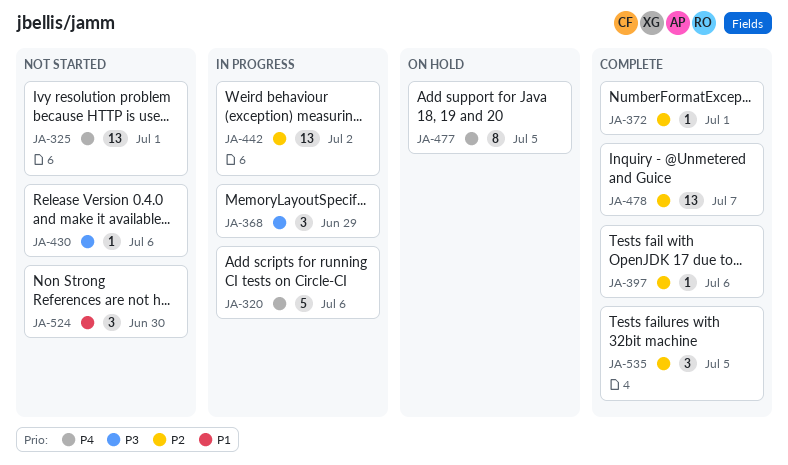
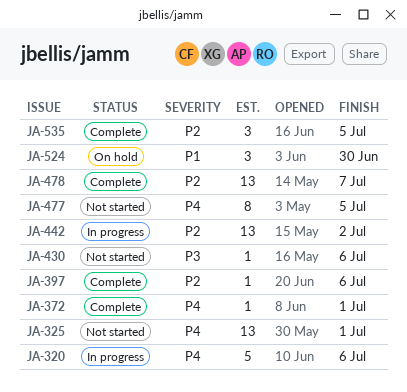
JA-368: present -> none
JA-372, priority: P2 -> P4
JA-477, status: On hold -> Not started
JA-524, status: Not started -> On hold

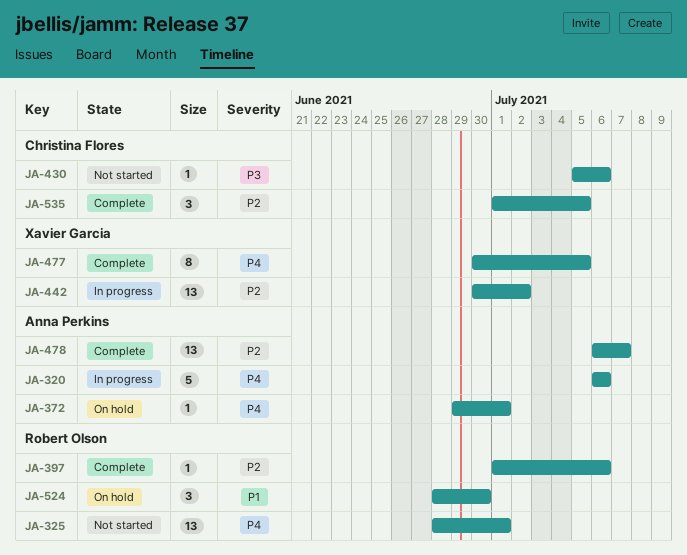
JA-372, status: Complete -> On hold
JA-477, status: Not started -> Complete

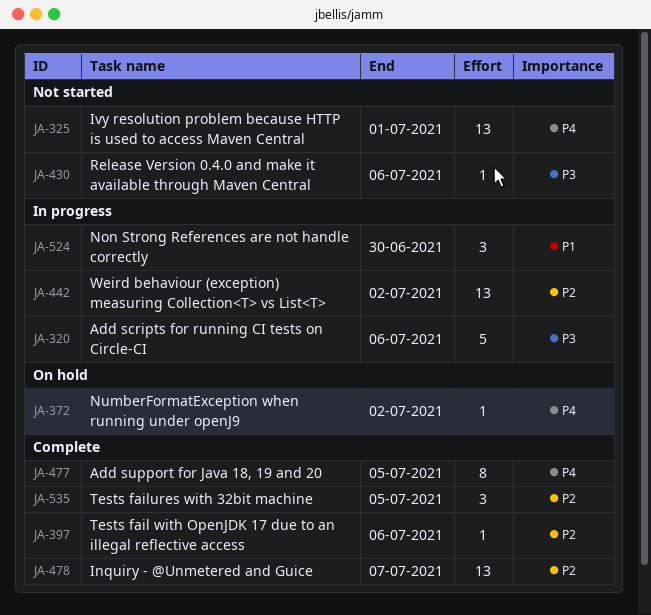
JA-320, priority: P4 -> P3
JA-372, due: Jul 1 -> Jul 2
JA-524, status: On hold -> In progress

